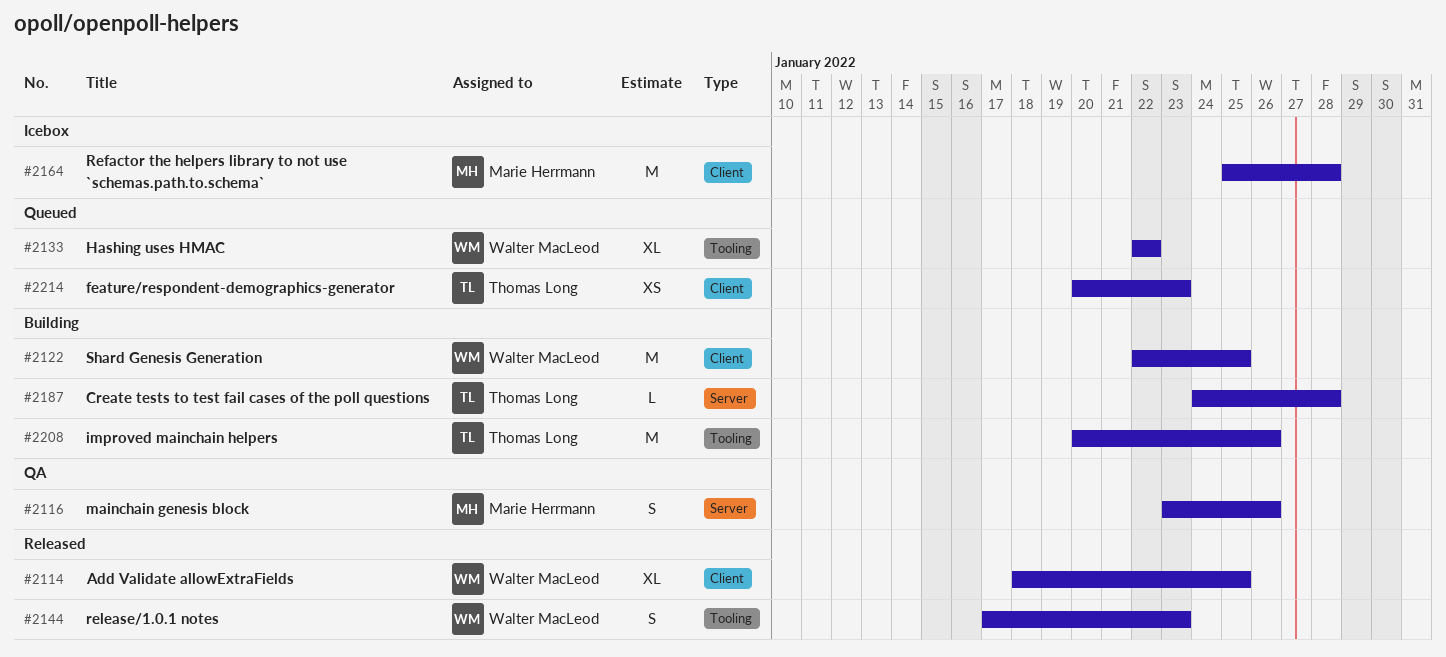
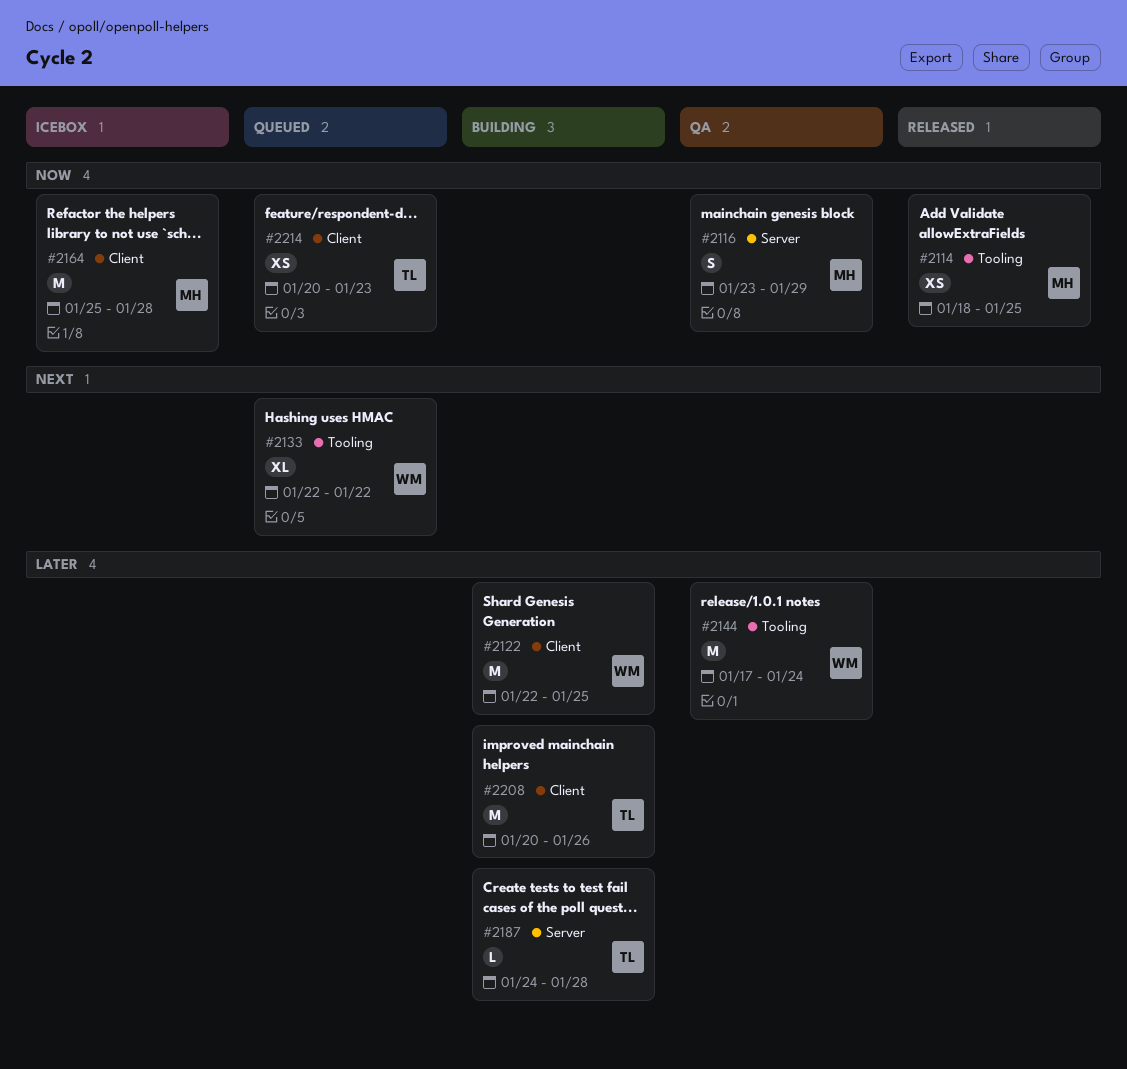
#2114, owner: Walter MacLeod -> Marie Herrmann
#2114, label: Client -> Tooling
#2114, estimate: XL -> XS
#2116, due: Jan 26 -> Jan 29
#2144, status: Released -> QA
#2144, estimate: S -> M
#2144, due: Jan 23 -> Jan 24
#2208, label: Tooling -> Client

